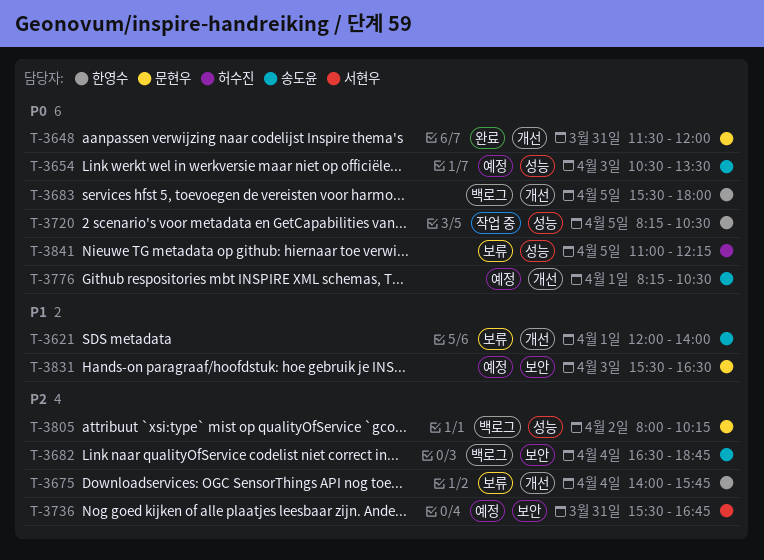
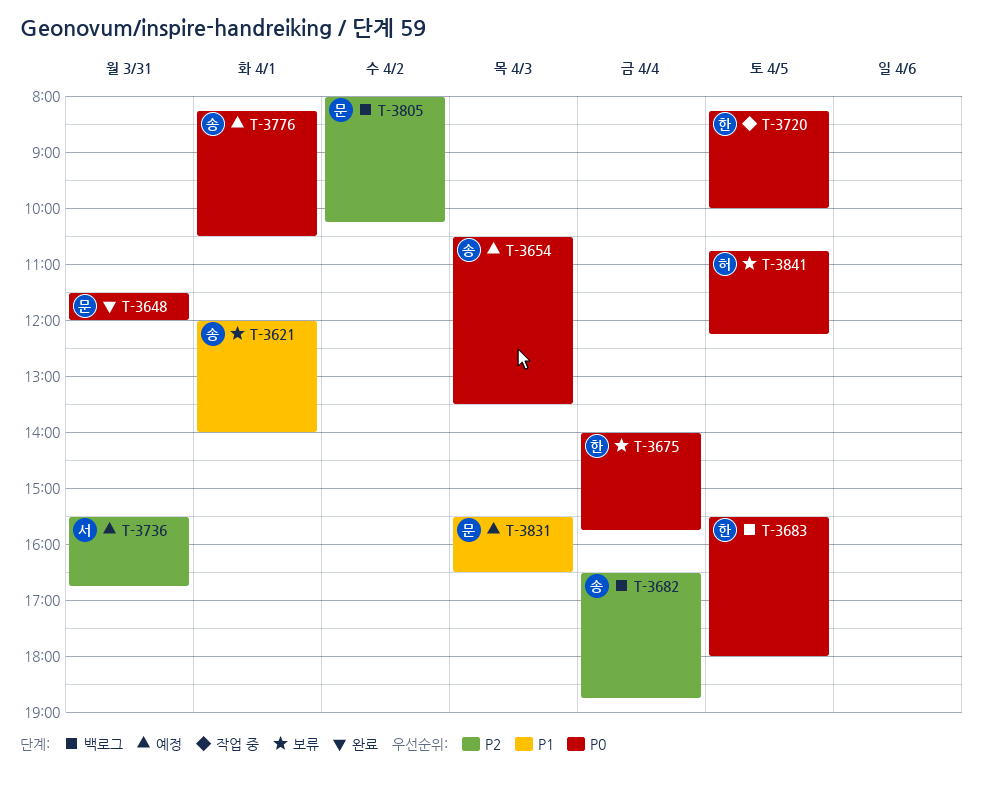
T-3675, priority: P2 -> P0
T-3720, ends: 10:30 -> 10:00
T-3841, begins: 11:00 -> 10:45

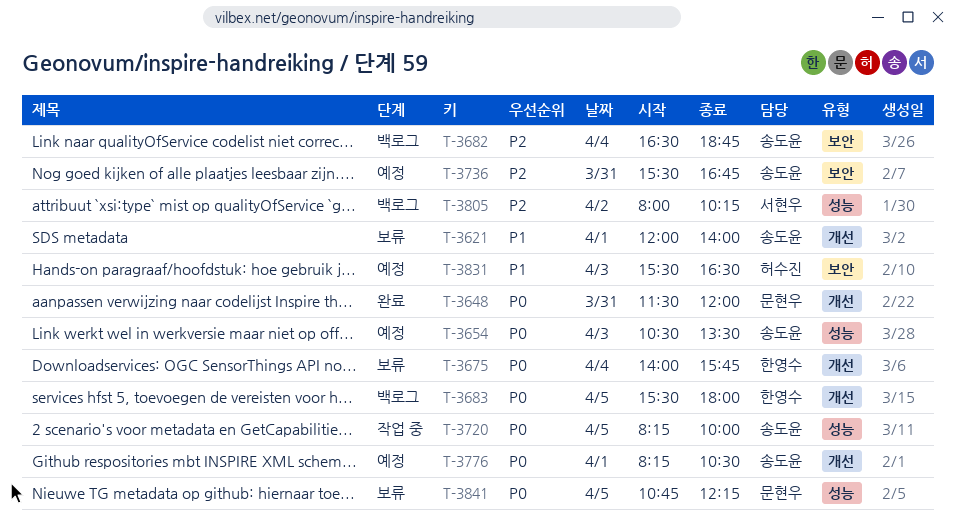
T-3720, owner: 한영수 -> 송도윤
T-3736, owner: 서현우 -> 송도윤
T-3805, owner: 문현우 -> 서현우
T-3831, owner: 문현우 -> 허수진
T-3841, owner: 허수진 -> 문현우

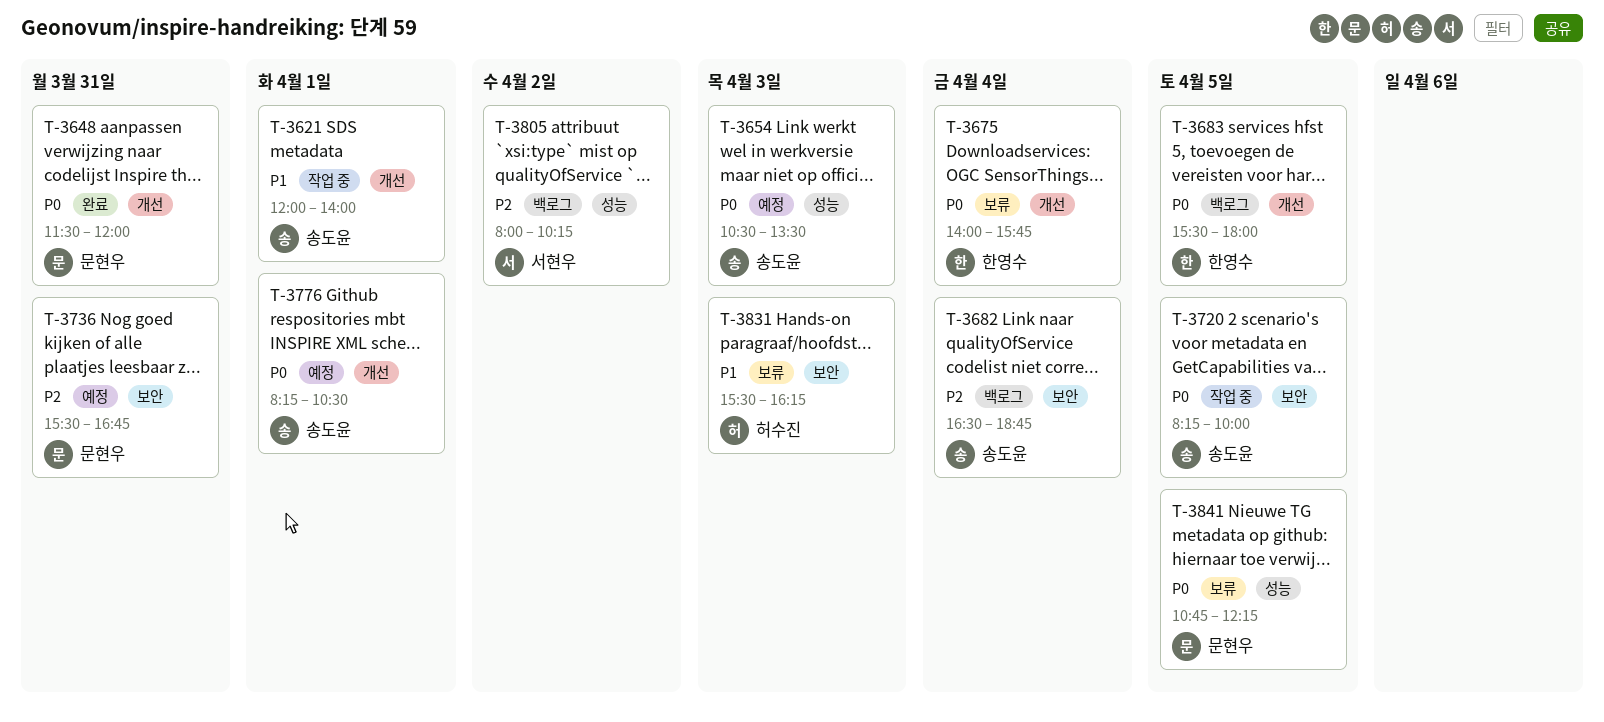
T-3621, status: 보류 -> 작업 중
T-3720, label: 성능 -> 보안
T-3736, owner: 송도윤 -> 문현우
T-3831, status: 예정 -> 보류
T-3831, ends: 16:30 -> 16:15

